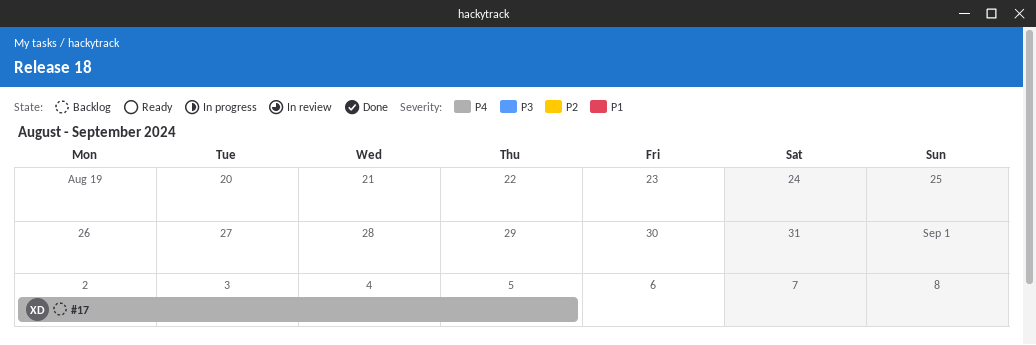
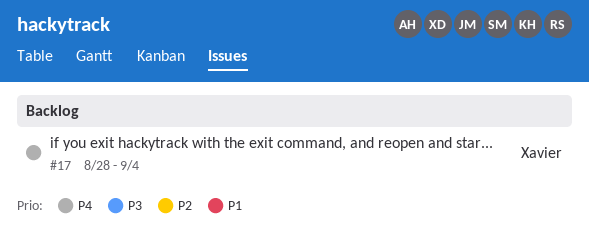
#17, start: Sep 2 -> Aug 28
#17, due: Sep 5 -> Sep 4

